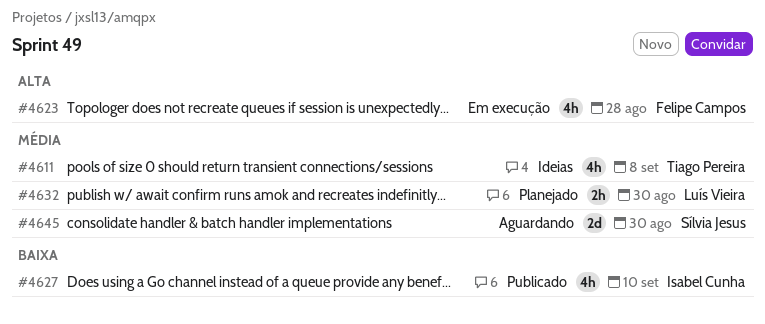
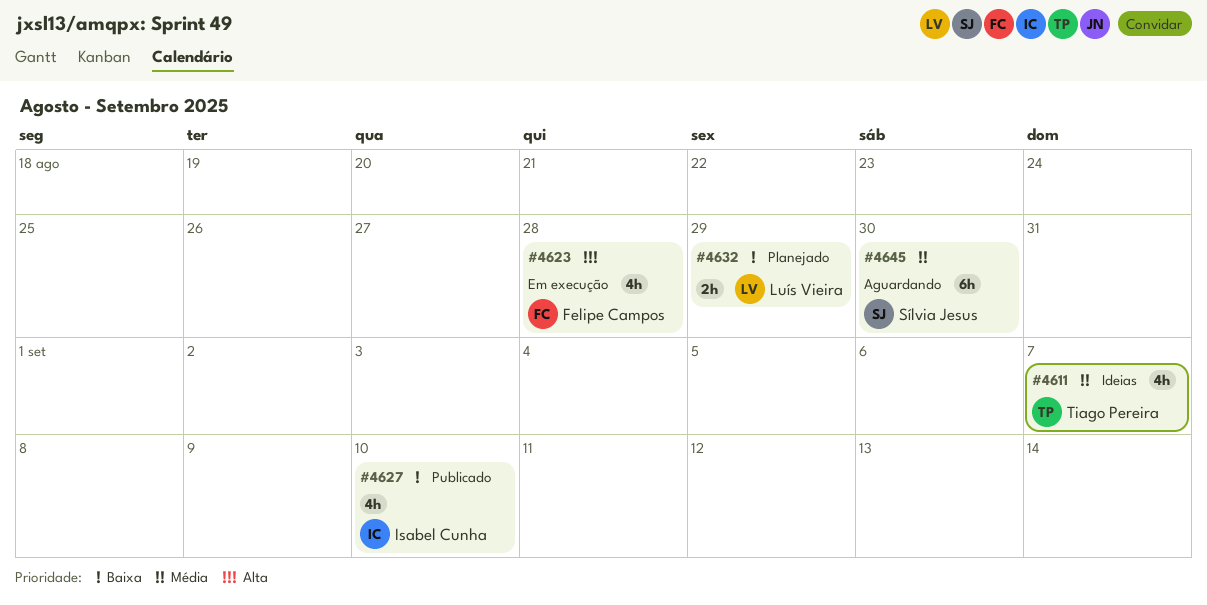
#4611, due: Sep 8 -> Sep 7
#4632, priority: Média -> Baixa
#4632, due: Aug 30 -> Aug 29
#4645, estimate: 2d -> 6h

